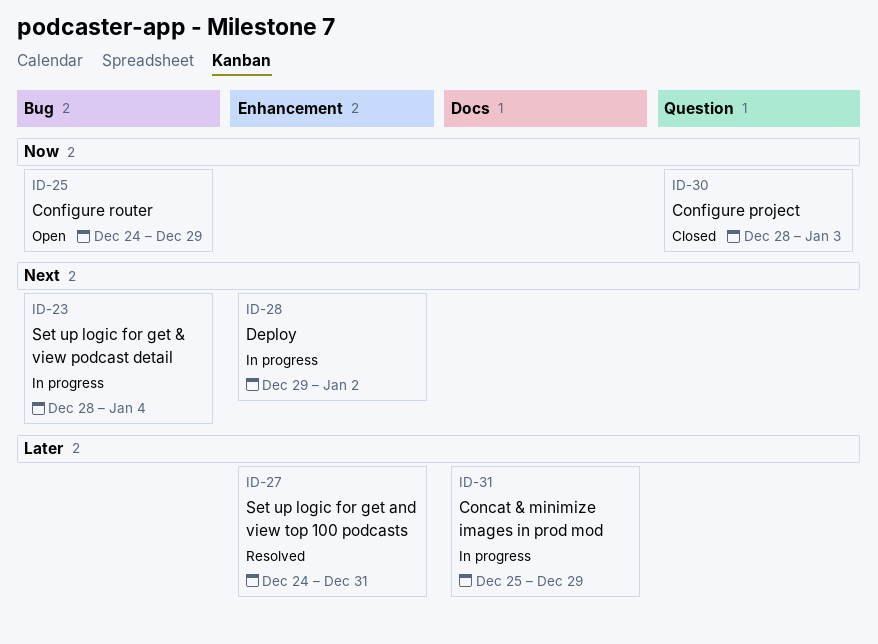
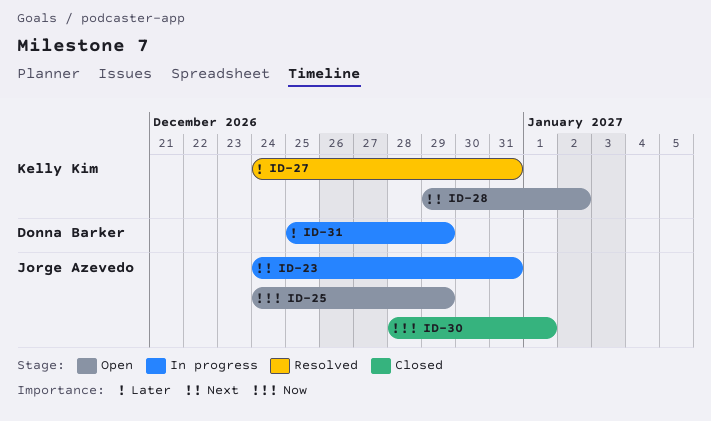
ID-23, start: Dec 28 -> Dec 24
ID-23, due: Jan 4 -> Dec 31
ID-28, status: In progress -> Open
ID-30, due: Jan 3 -> Jan 1

